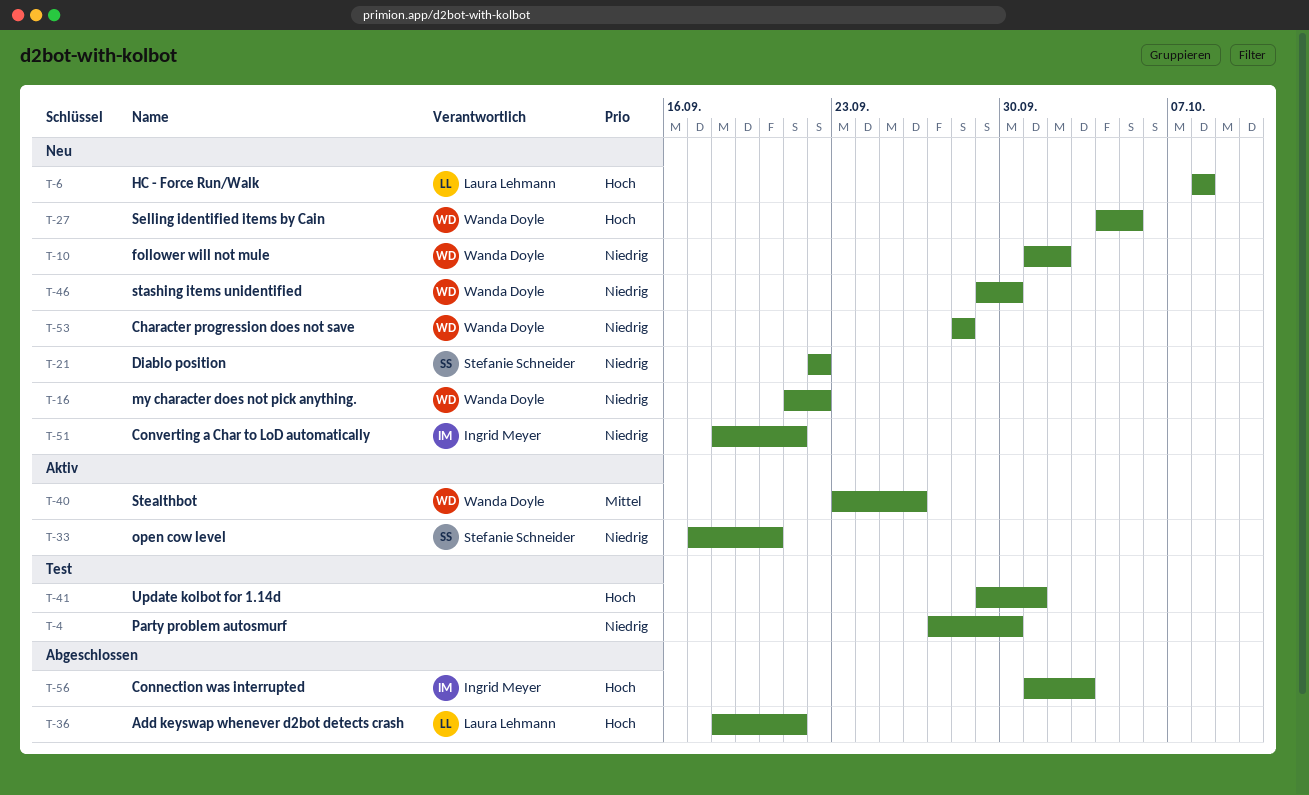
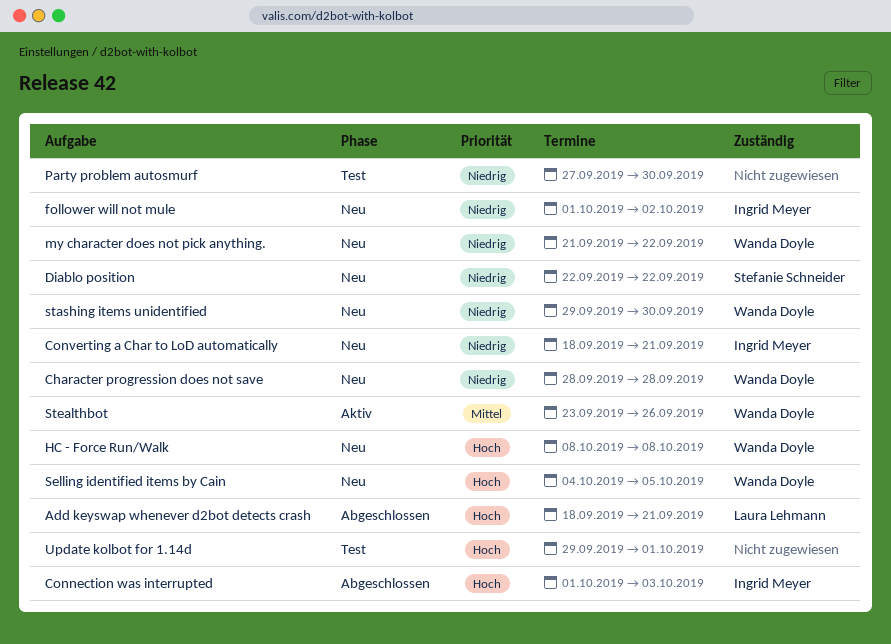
follower will not mule, owner: Wanda Doyle -> Ingrid Meyer
HC - Force Run/Walk, owner: Laura Lehmann -> Wanda Doyle
open cow level: present -> none

